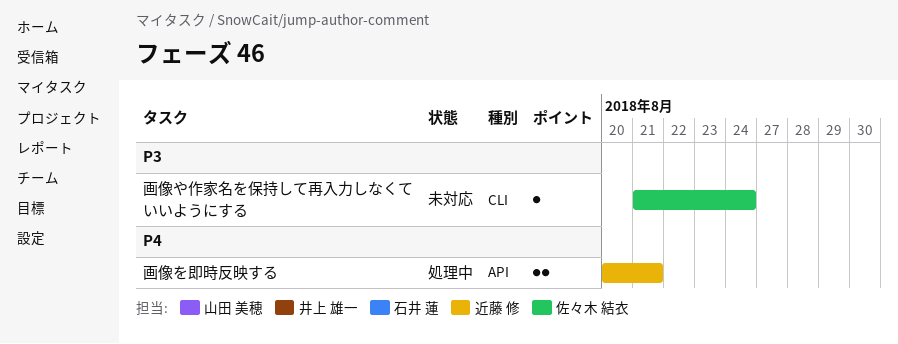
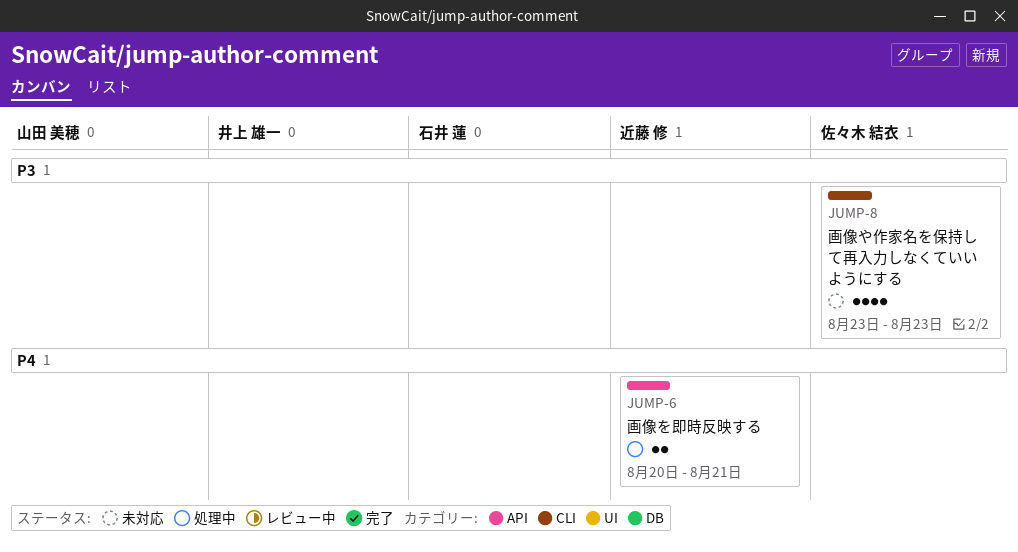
画像や作家名を保持して再入力しなくていいようにする, estimate: 1 -> 4
画像や作家名を保持して再入力しなくていいようにする, start: Aug 21 -> Aug 23
画像や作家名を保持して再入力しなくていいようにする, due: Aug 24 -> Aug 23

